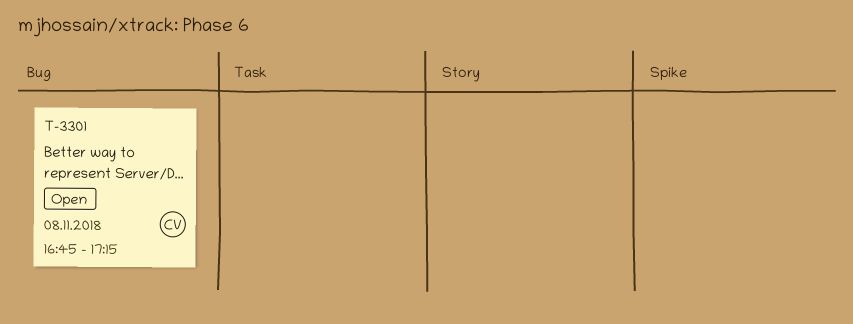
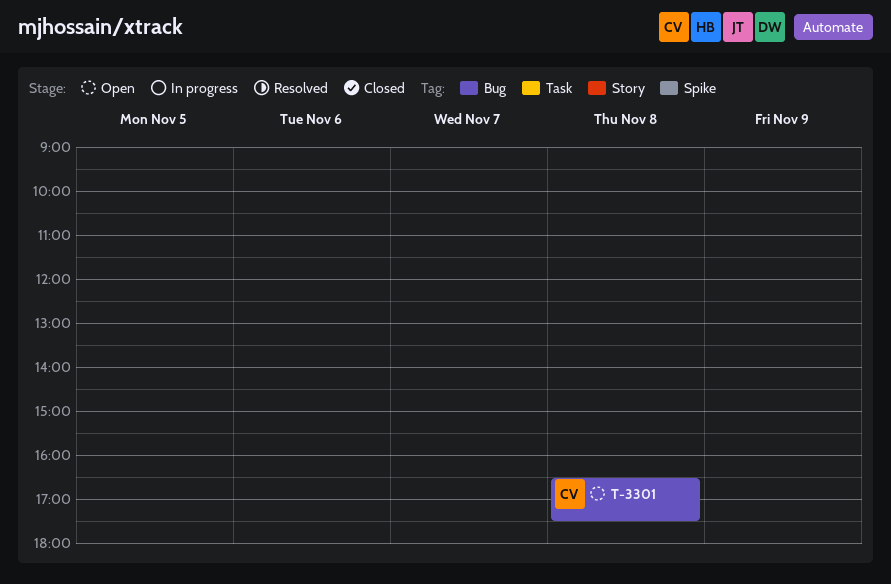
T-3301, begins: 16:45 -> 16:30
T-3301, ends: 17:15 -> 17:30

